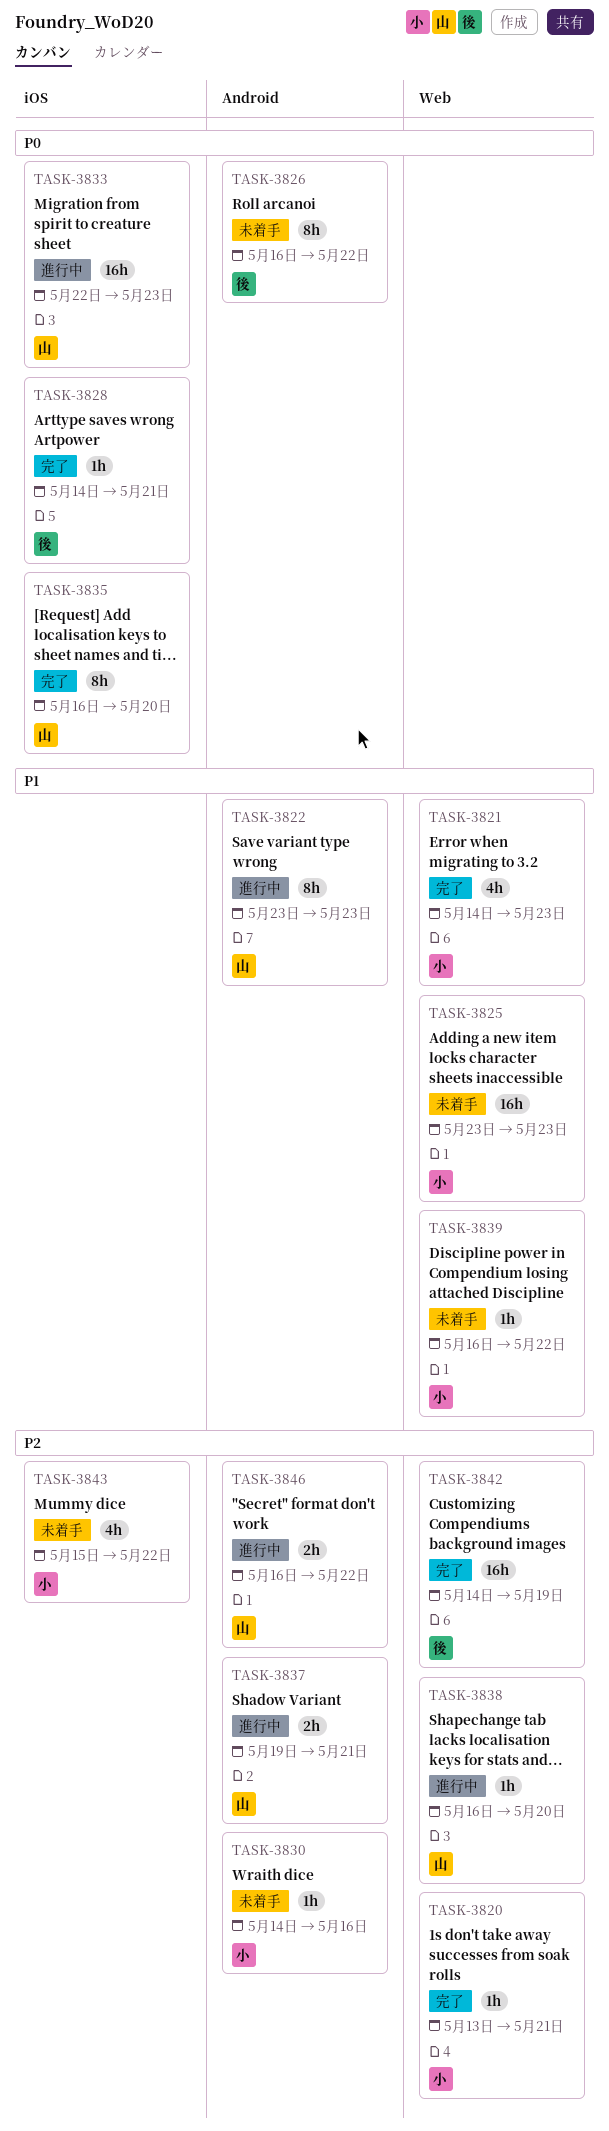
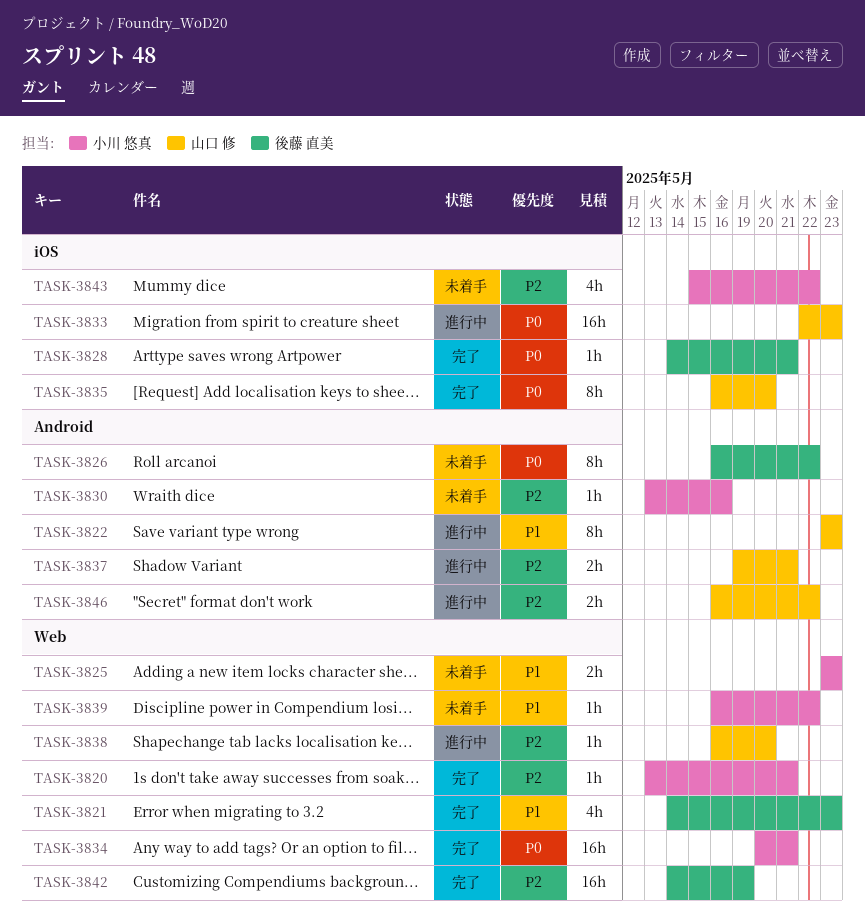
TASK-3821, owner: 小川 悠真 -> 後藤 直美
TASK-3825, estimate: 16h -> 2h
TASK-3830, start: May 14 -> May 13
TASK-3834: none -> present

